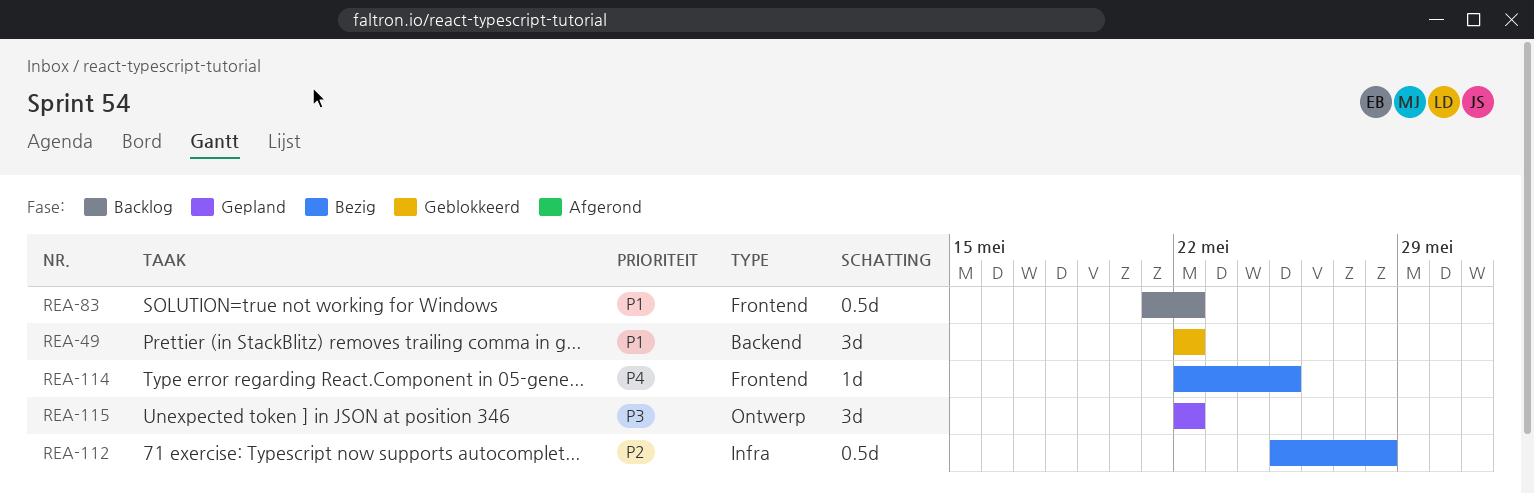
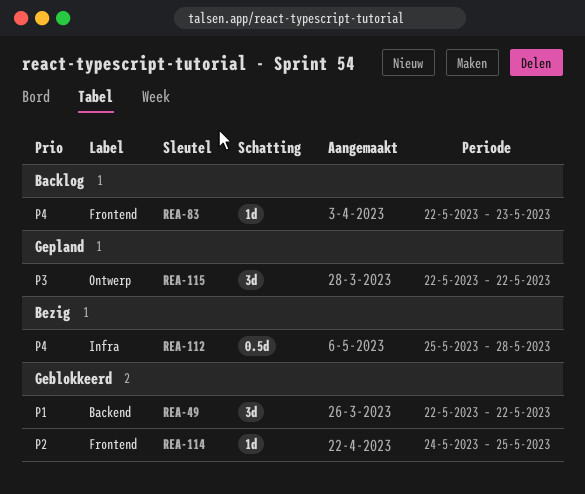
REA-83, priority: P1 -> P4
REA-83, estimate: 0.5d -> 1d
REA-83, start: May 21 -> May 22
REA-83, due: May 22 -> May 23
REA-112, priority: P2 -> P4
REA-114, status: Bezig -> Geblokkeerd
REA-114, priority: P4 -> P2
REA-114, start: May 22 -> May 24

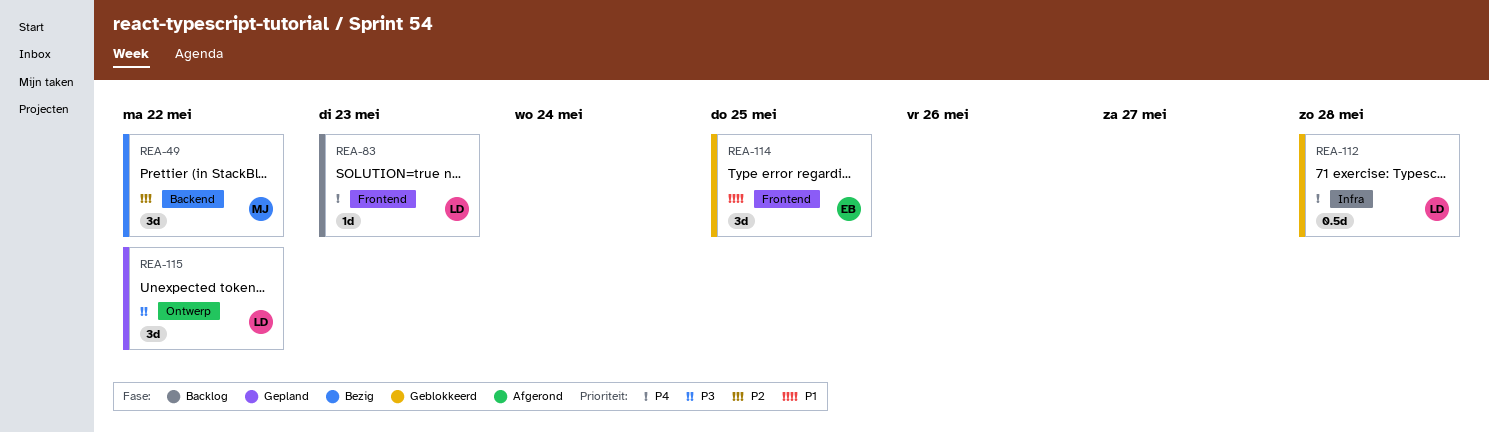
REA-49, status: Geblokkeerd -> Bezig
REA-49, priority: P1 -> P2
REA-112, status: Bezig -> Geblokkeerd
REA-114, priority: P2 -> P1
REA-114, estimate: 1d -> 3d

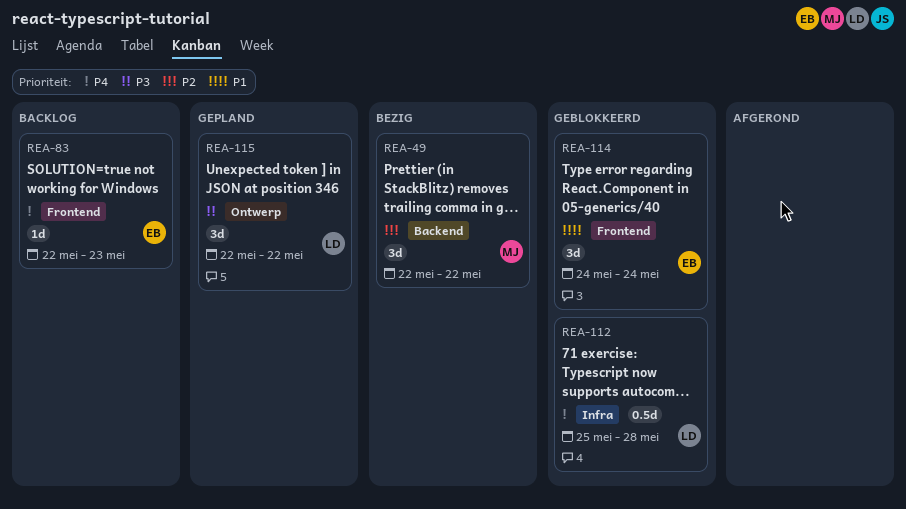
REA-83, owner: LD -> EB
REA-114, due: May 25 -> May 24

